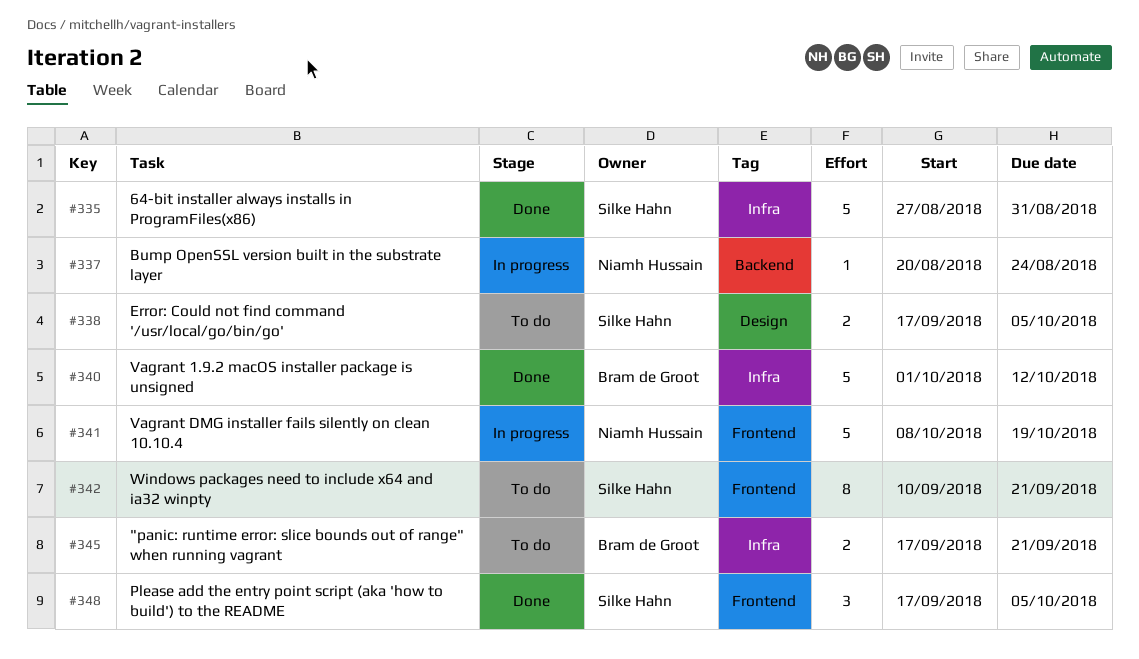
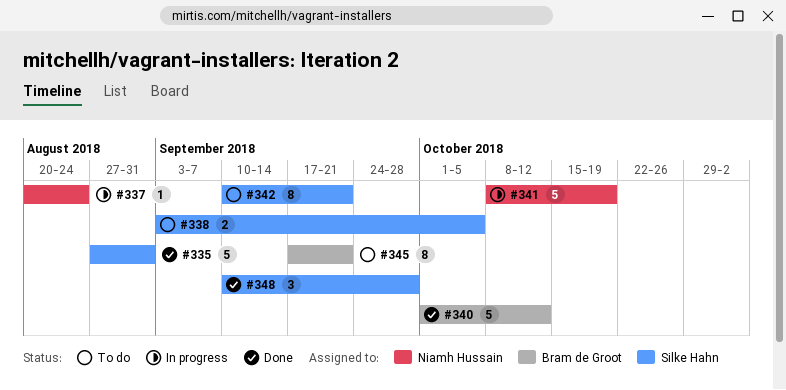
#338, start: Sep 17 -> Sep 3
#345, estimate: 2 -> 8
#348, start: Sep 17 -> Sep 10
#348, due: Oct 5 -> Sep 28

